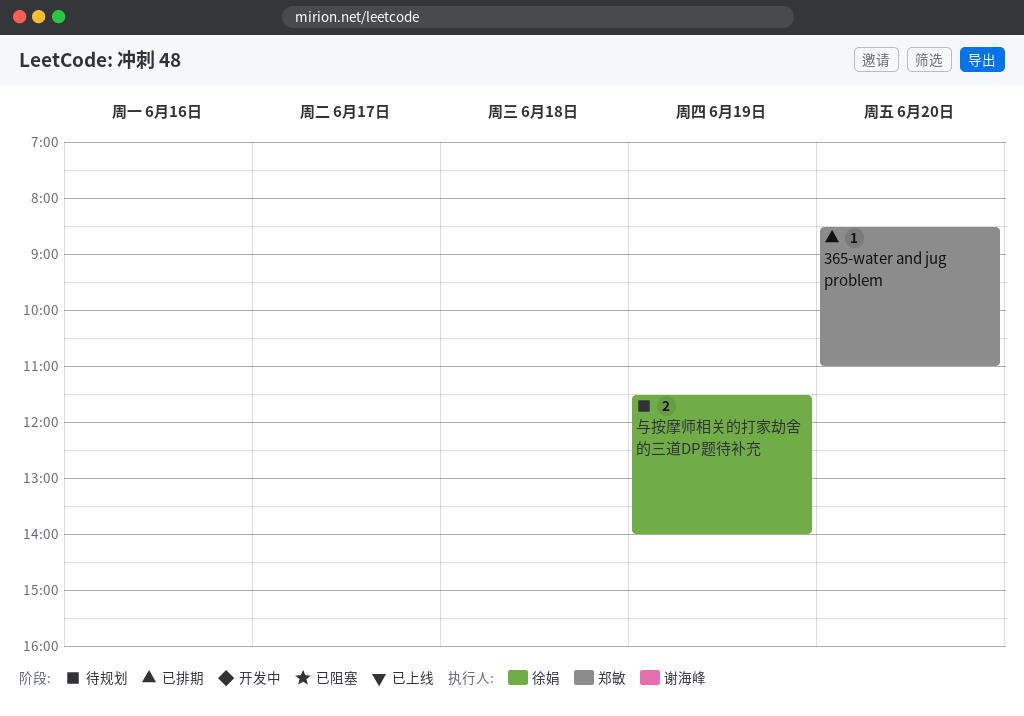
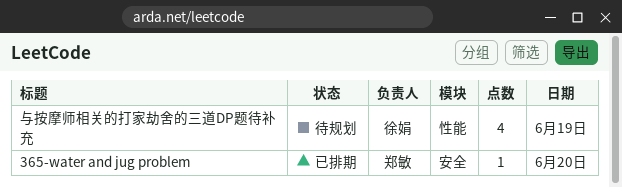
与按摩师相关的打家劫舍的三道DP题待补充, estimate: 2 -> 4

